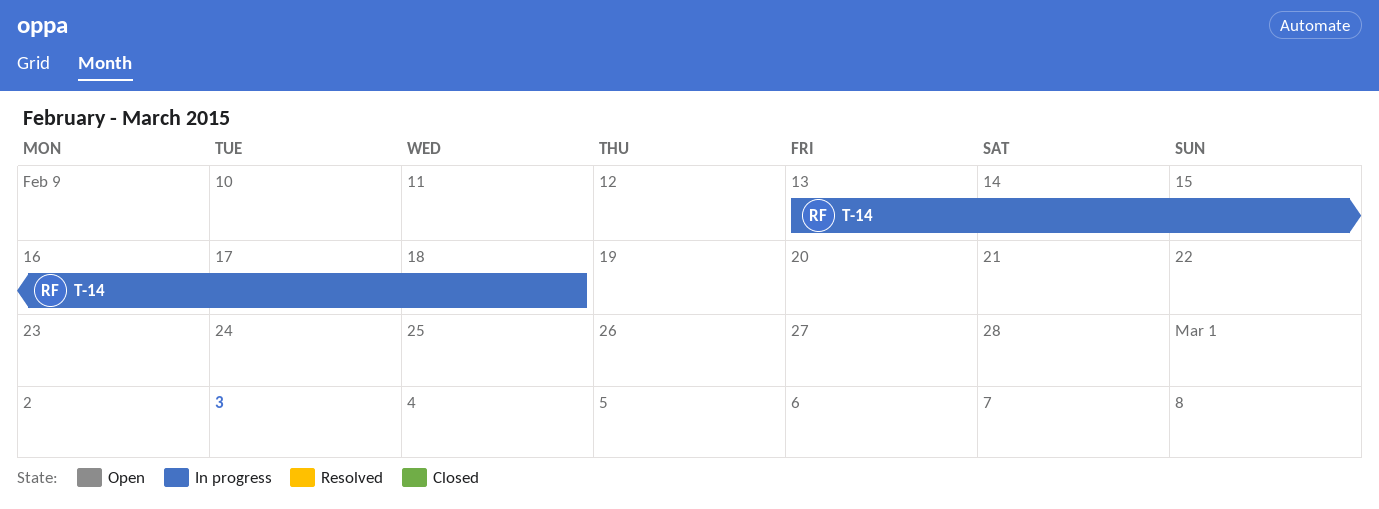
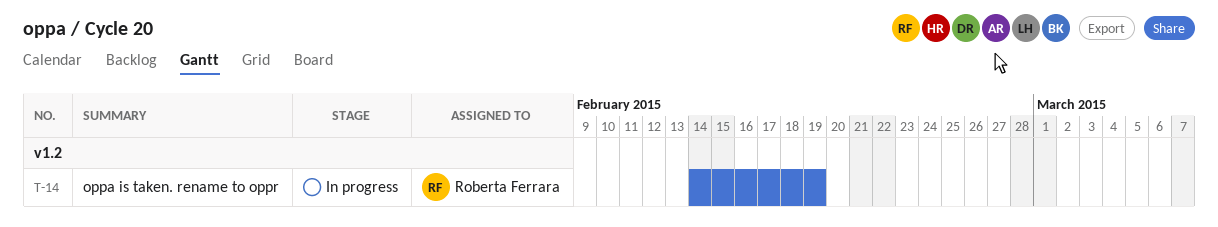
T-14, start: Feb 13 -> Feb 14
T-14, due: Feb 18 -> Feb 19

